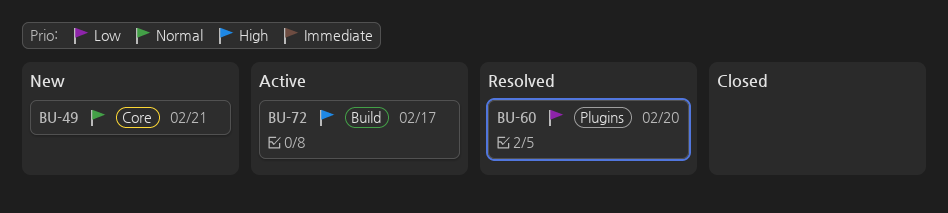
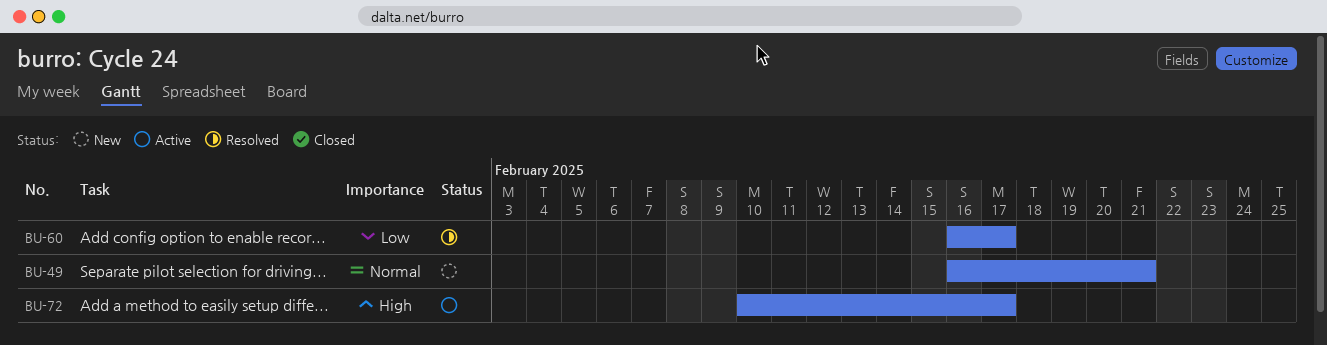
BU-60, due: Feb 20 -> Feb 17

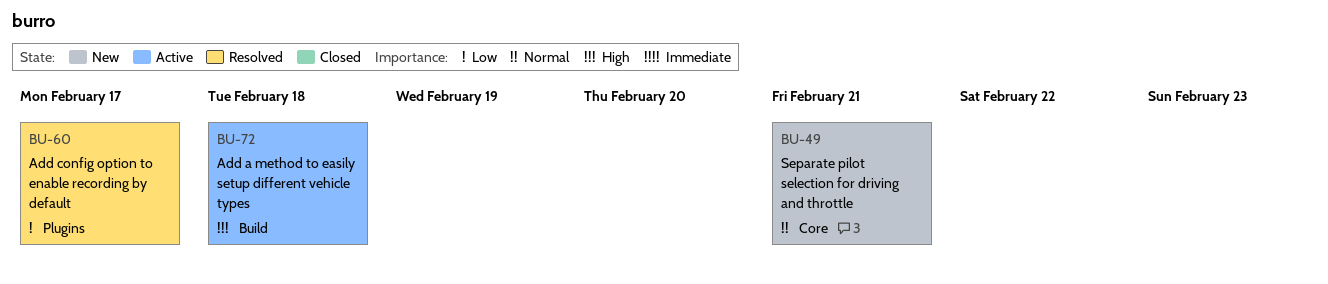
BU-72, due: Feb 17 -> Feb 18

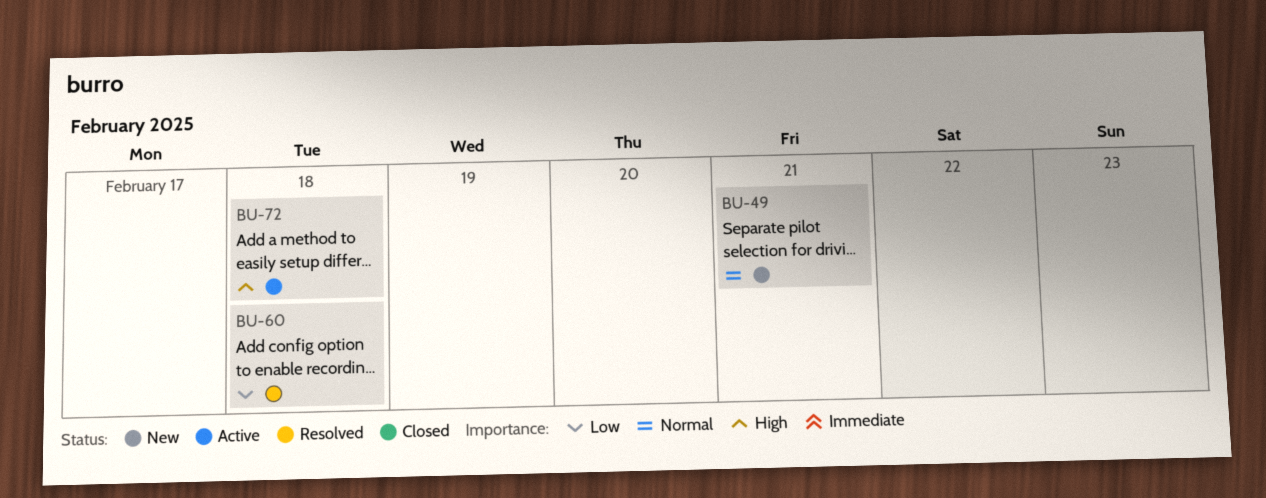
BU-60, due: Feb 17 -> Feb 18

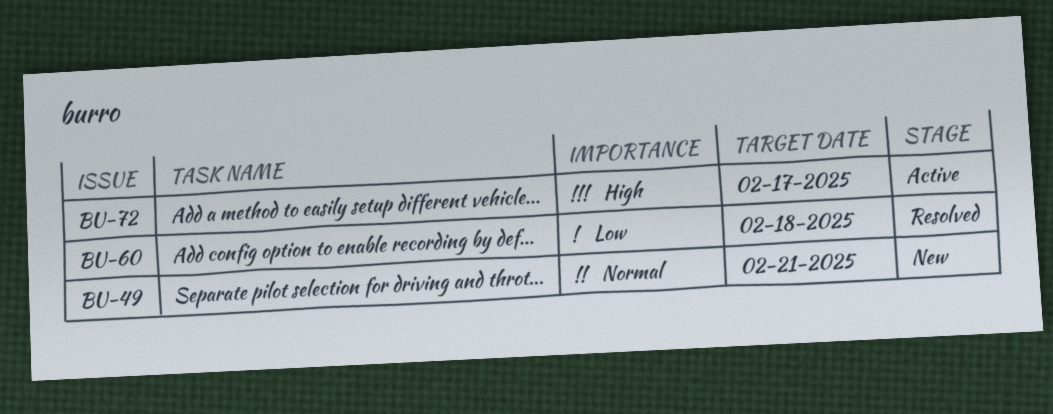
BU-72, due: Feb 18 -> Feb 17

